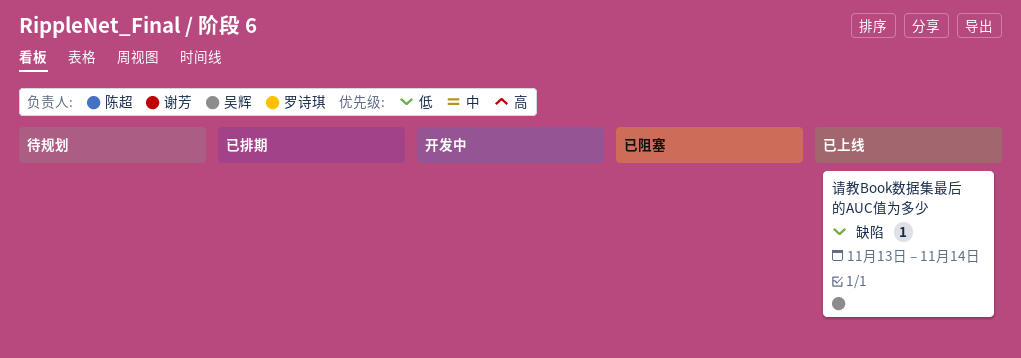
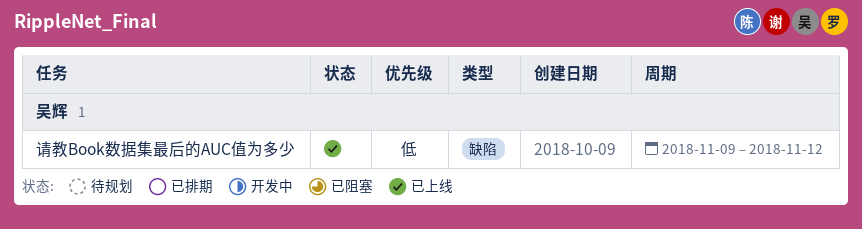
请教Book数据集最后的AUC值为多少, start: Nov 13 -> Nov 9
请教Book数据集最后的AUC值为多少, due: Nov 14 -> Nov 12

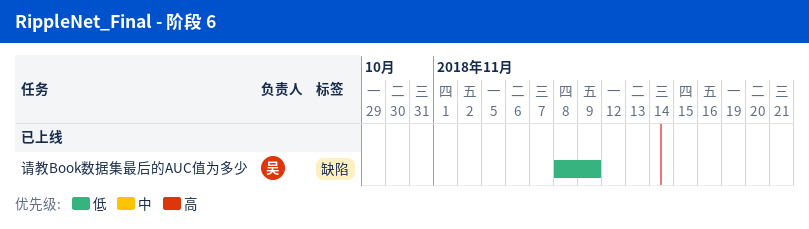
请教Book数据集最后的AUC值为多少, start: Nov 9 -> Nov 8
请教Book数据集最后的AUC值为多少, due: Nov 12 -> Nov 9

